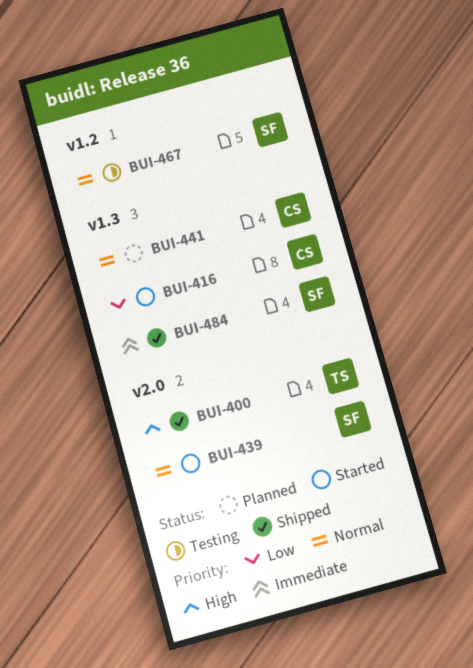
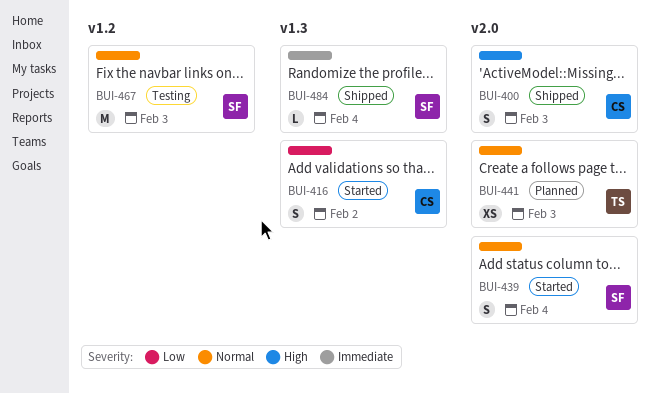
BUI-400, owner: TS -> CS
BUI-441, owner: CS -> TS
BUI-441, label: v1.3 -> v2.0

